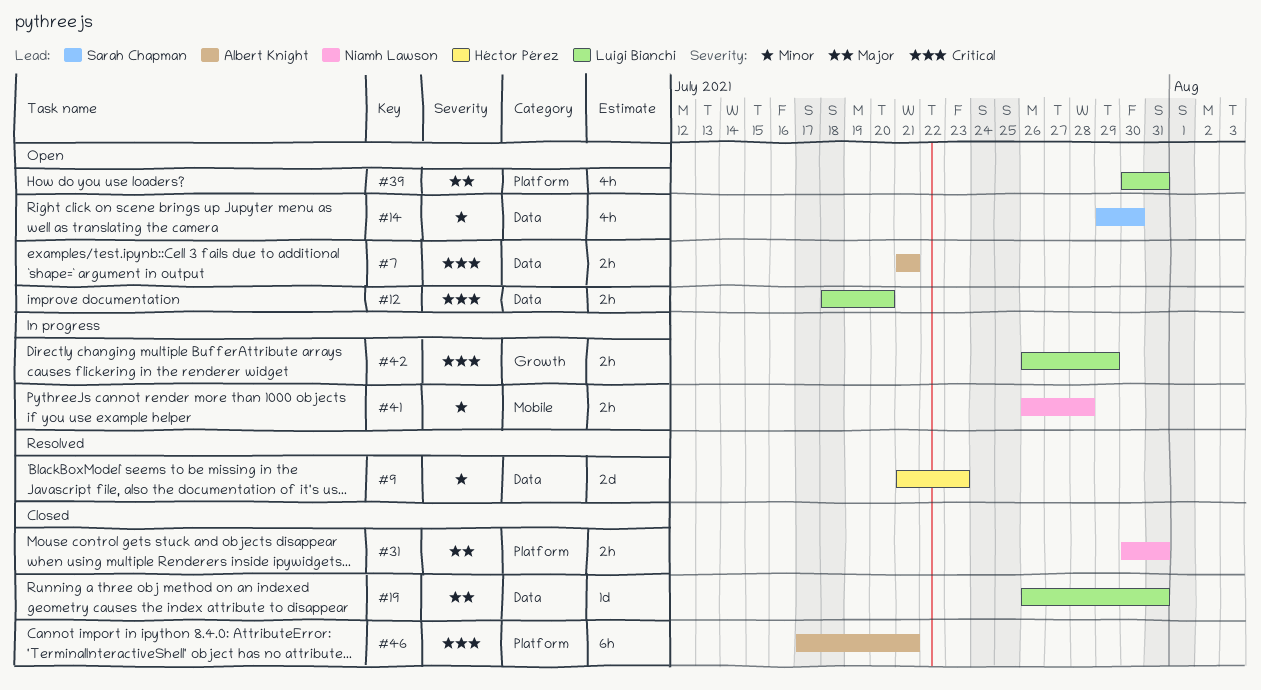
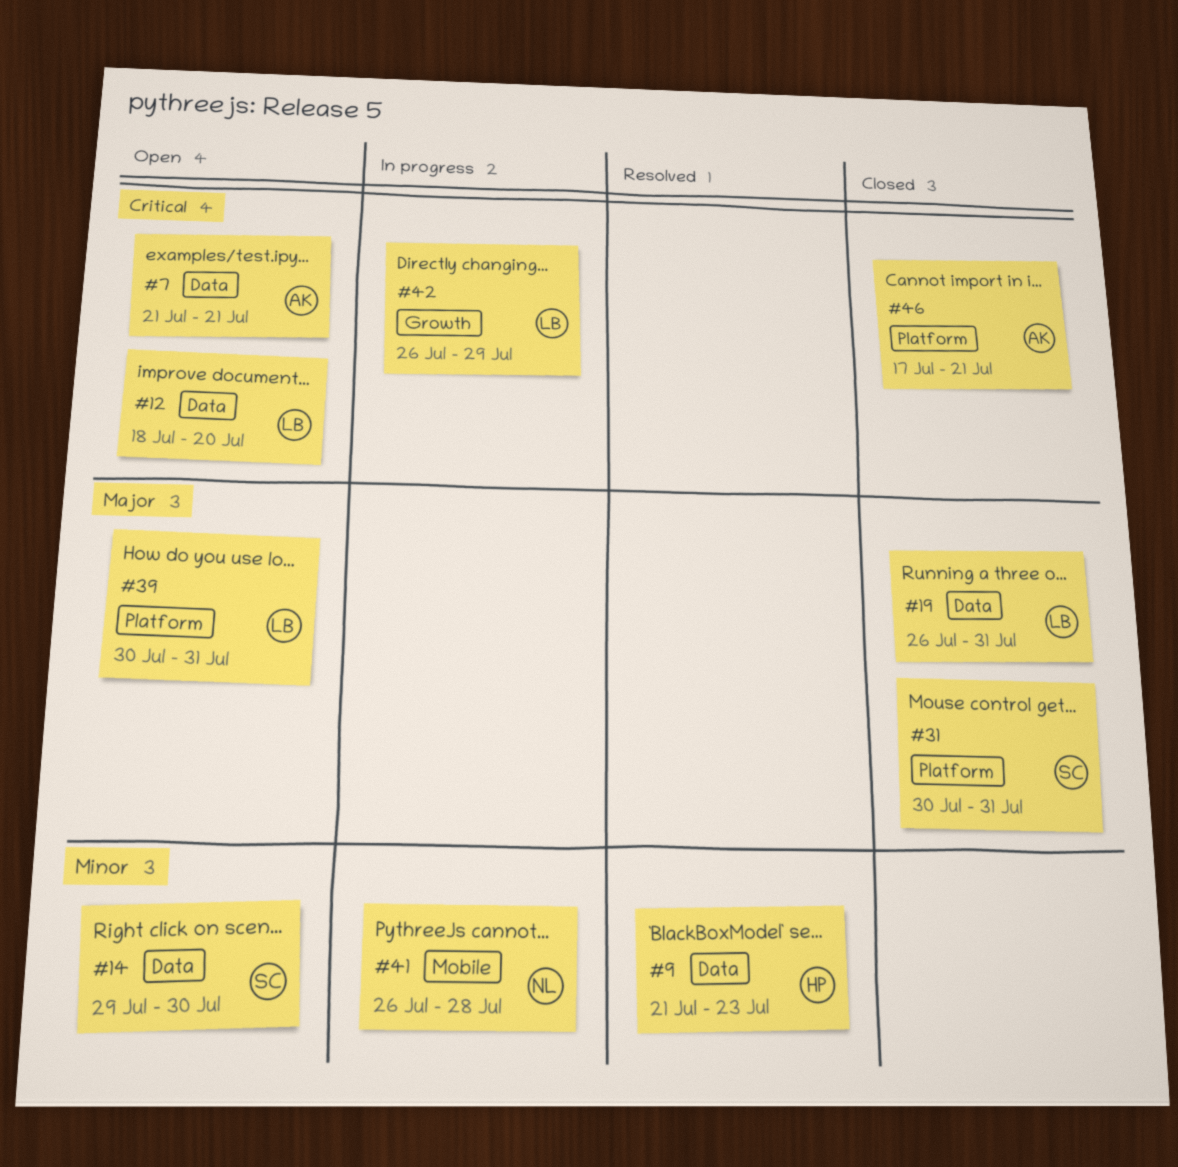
#31, owner: Niamh Lawson -> Sarah Chapman

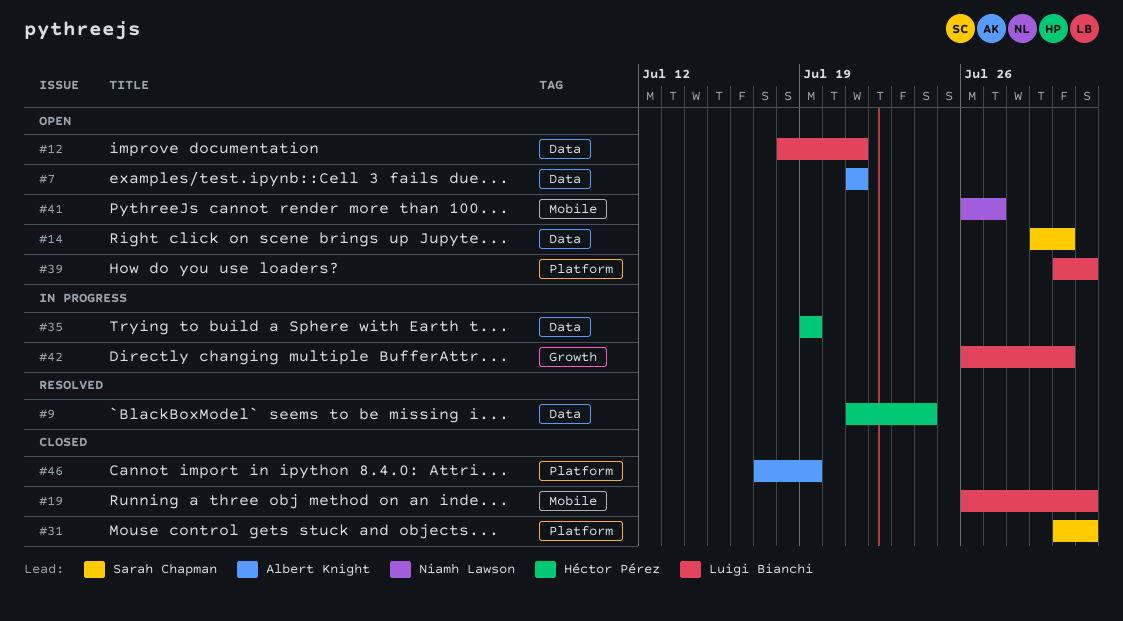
#9, due: Jul 23 -> Jul 24
#12, due: Jul 20 -> Jul 21
#19, label: Data -> Mobile
#35: none -> present
#41, status: In progress -> Open
#41, due: Jul 28 -> Jul 27
#42, due: Jul 29 -> Jul 30
#46, due: Jul 21 -> Jul 19

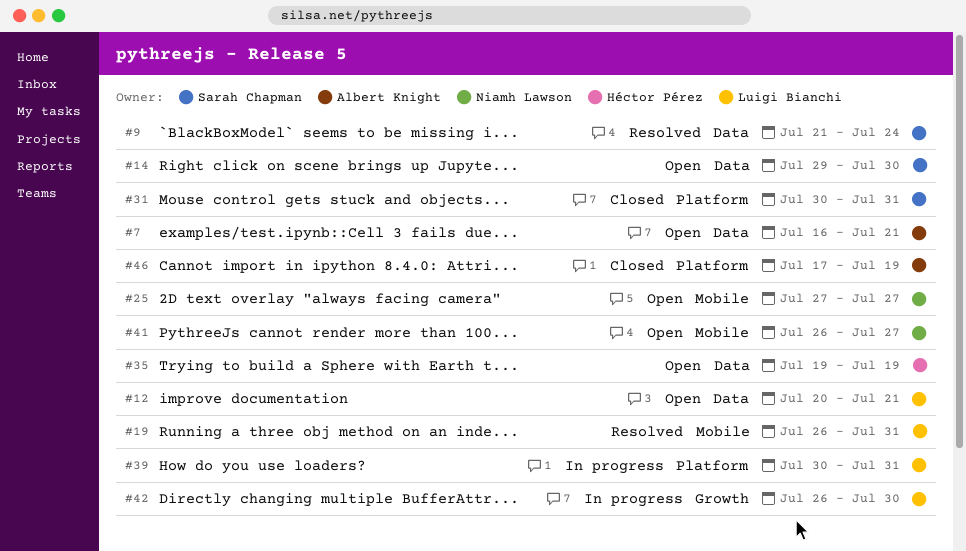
#7, start: Jul 21 -> Jul 16
#9, owner: Héctor Pérez -> Sarah Chapman
#12, start: Jul 18 -> Jul 20
#19, status: Closed -> Resolved
#25: none -> present
#35, status: In progress -> Open
#39, status: Open -> In progress

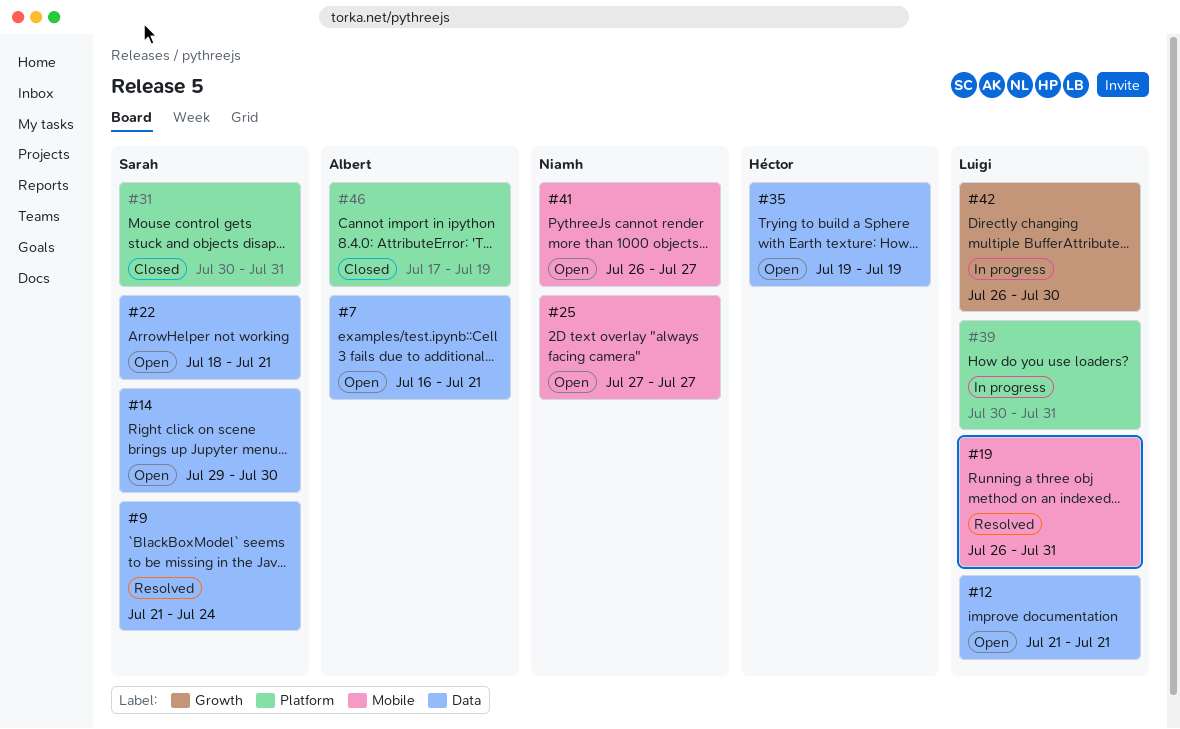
#12, start: Jul 20 -> Jul 21
#22: none -> present

